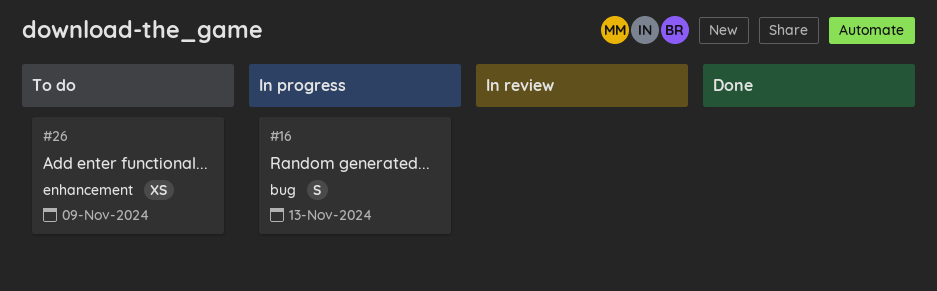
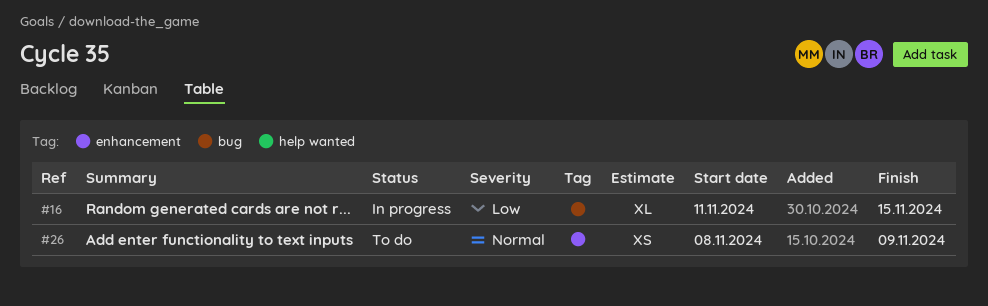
#16, estimate: S -> XL
#16, due: Nov 13 -> Nov 15

